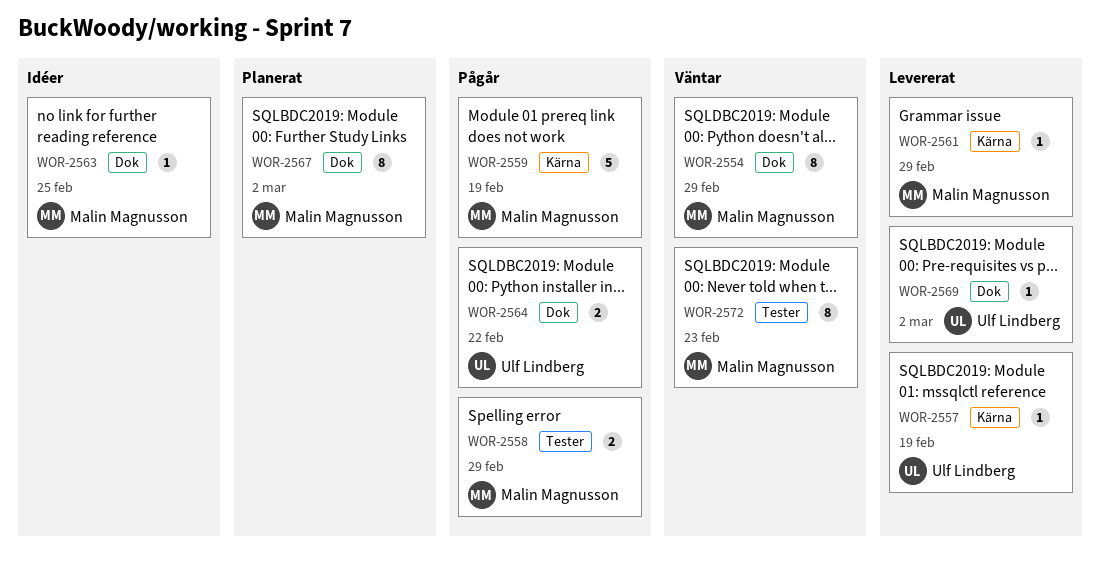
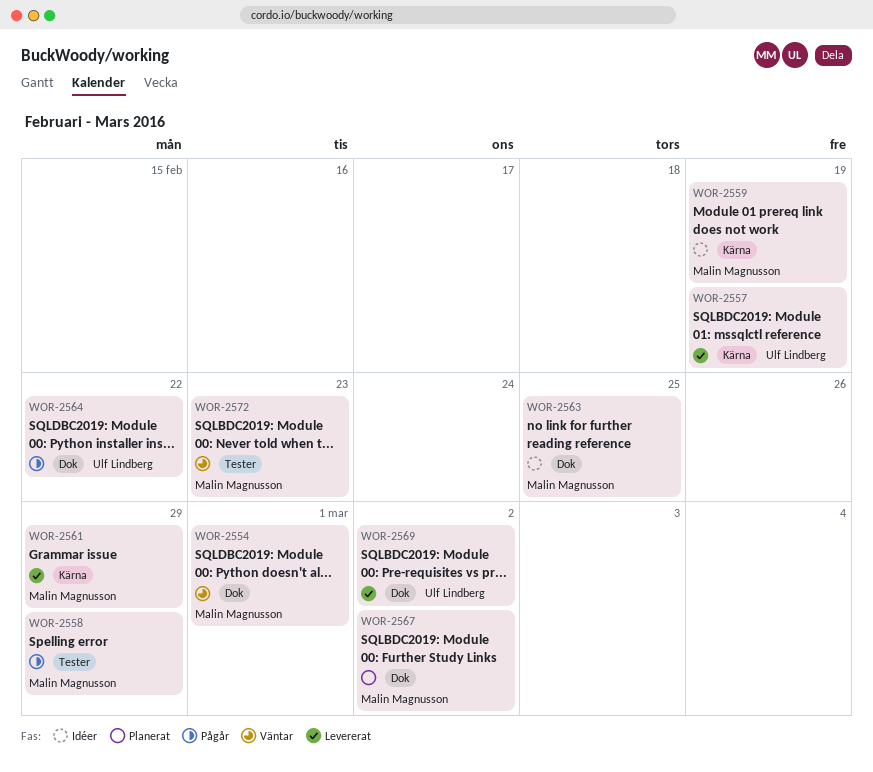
WOR-2554, due: Feb 29 -> Mar 1
WOR-2559, status: Pågår -> Idéer

